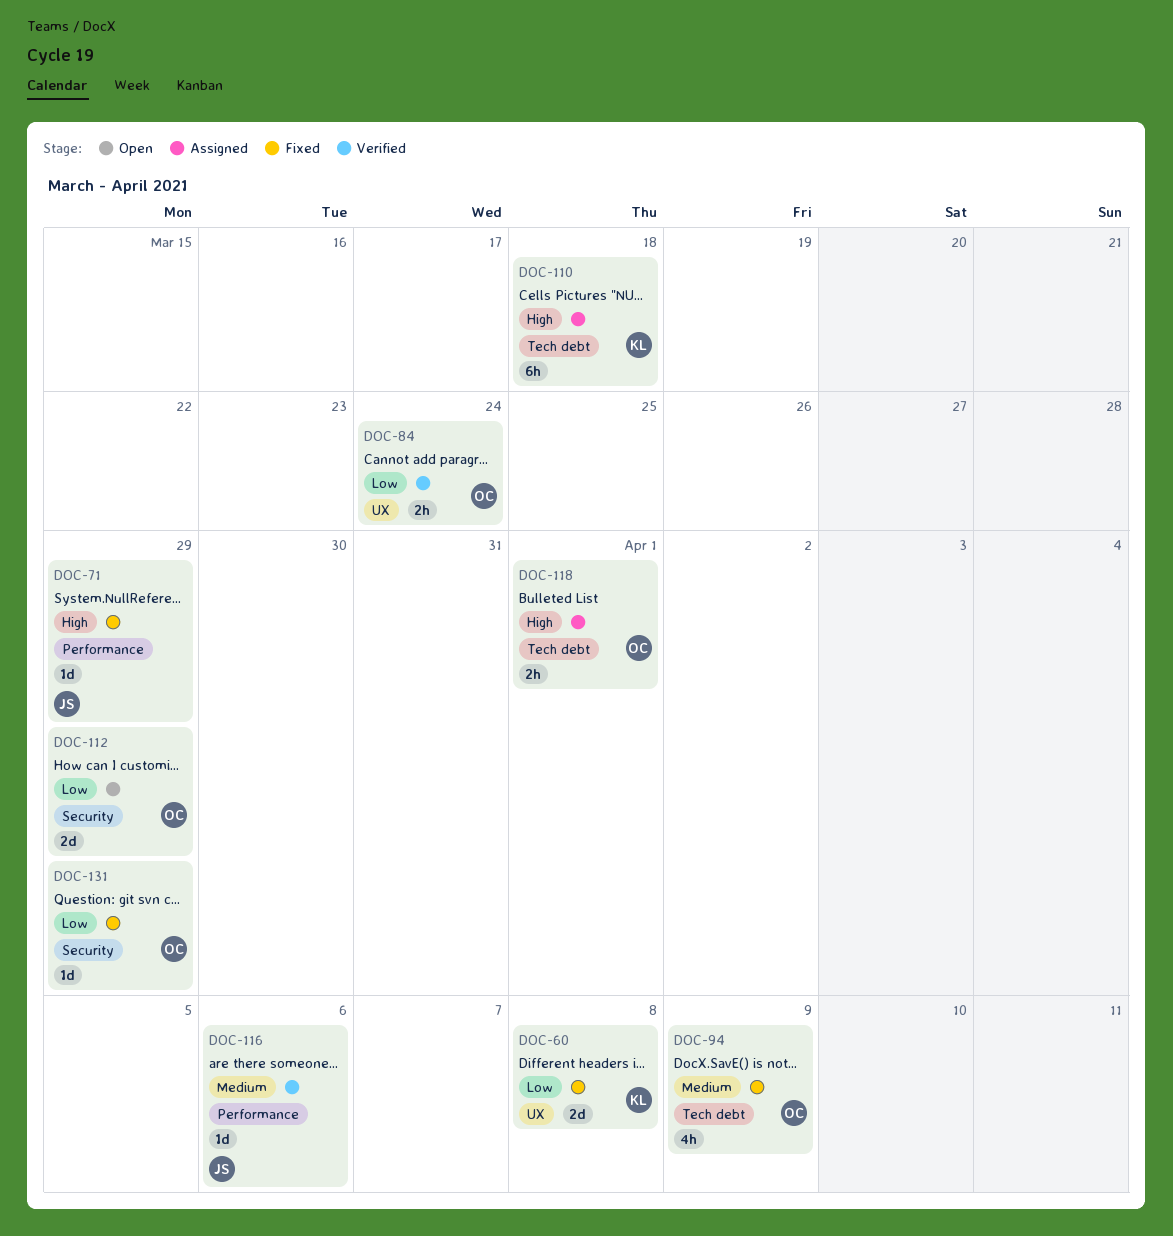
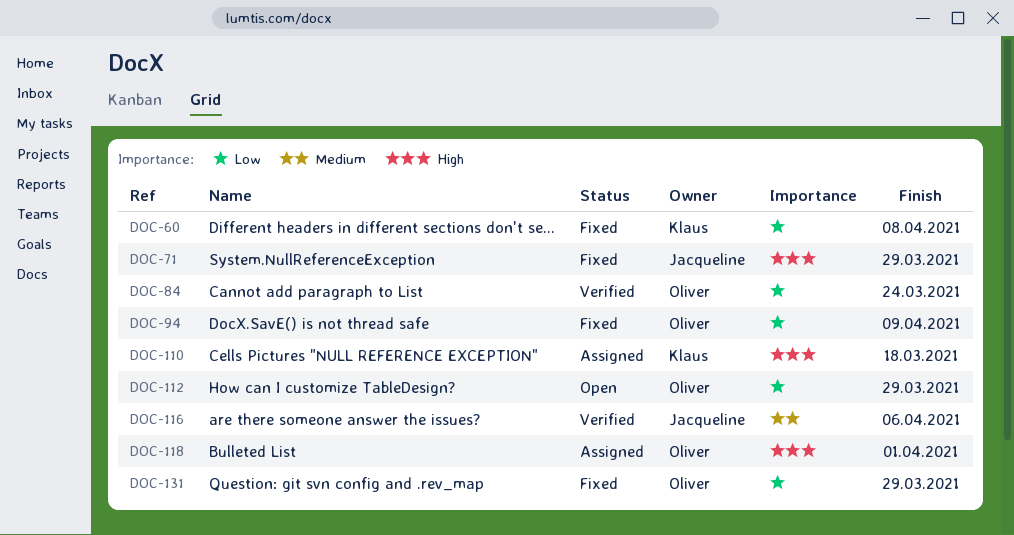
DOC-94, priority: Medium -> Low

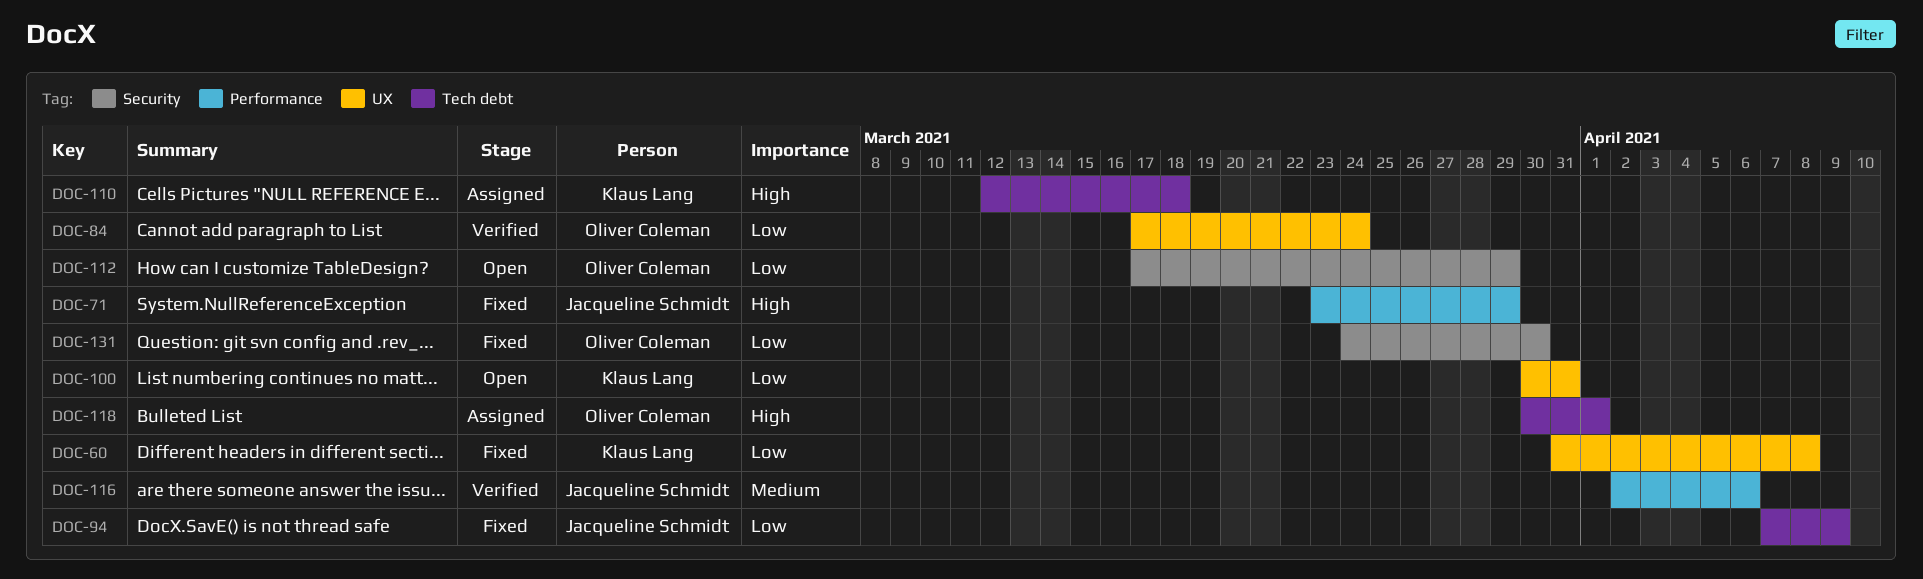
DOC-94, owner: Oliver Coleman -> Jacqueline Schmidt
DOC-100: none -> present
DOC-131, due: Mar 29 -> Mar 30

